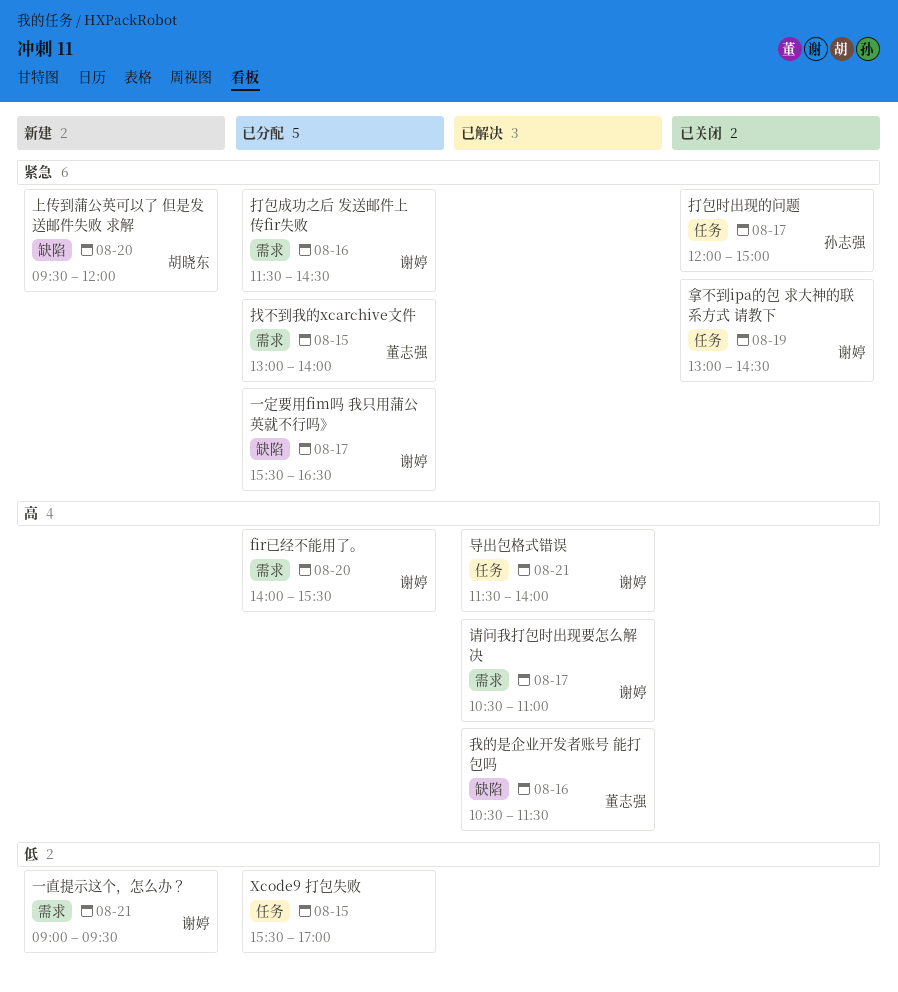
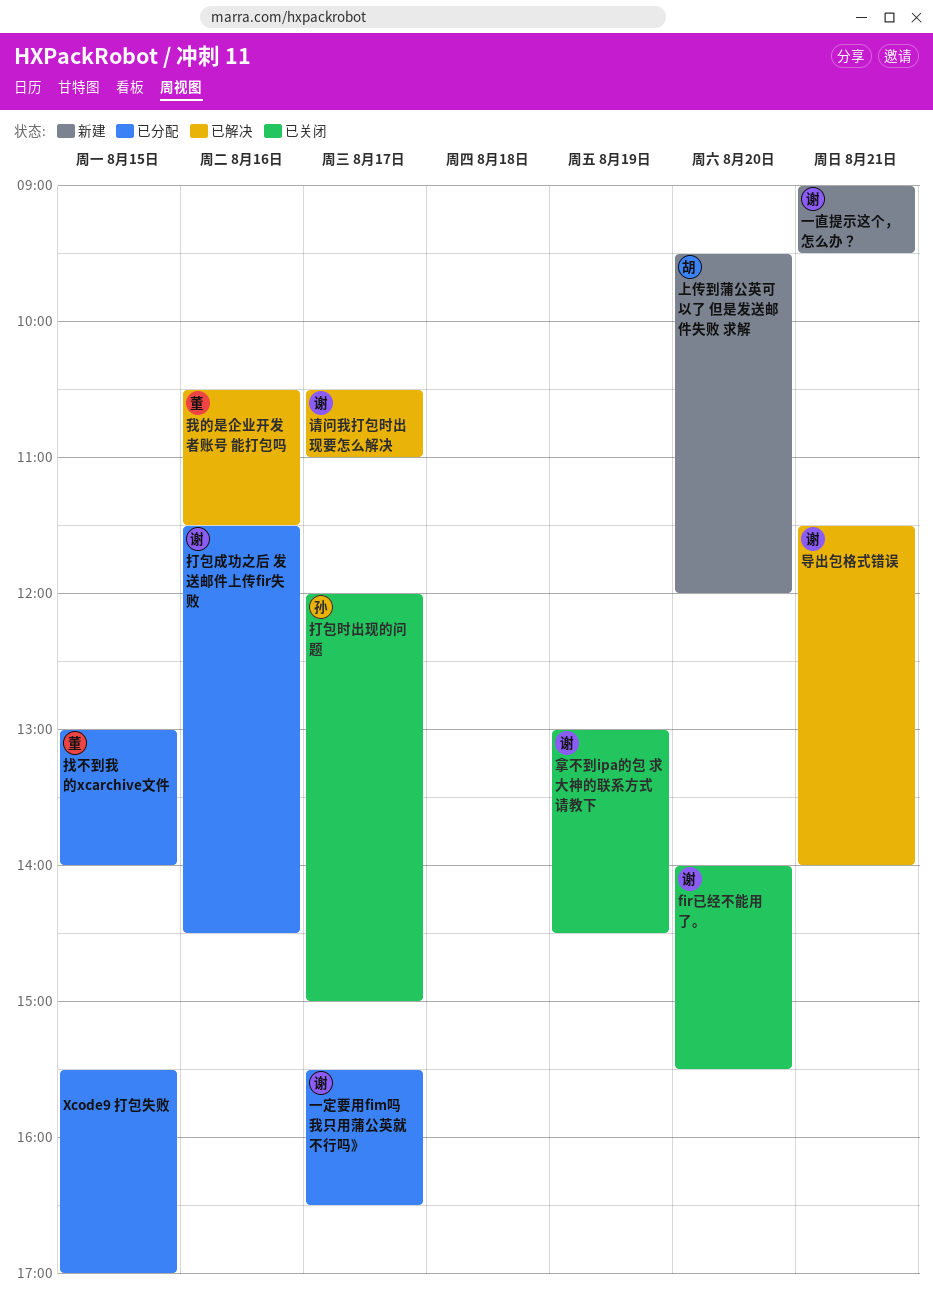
fir已经不能用了。, status: 已分配 -> 已关闭

